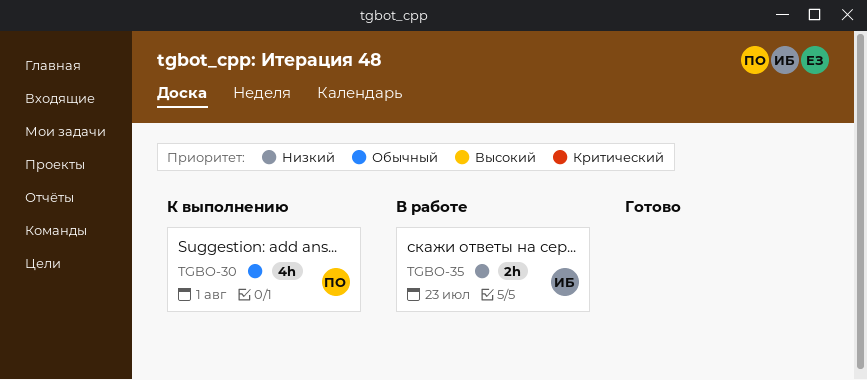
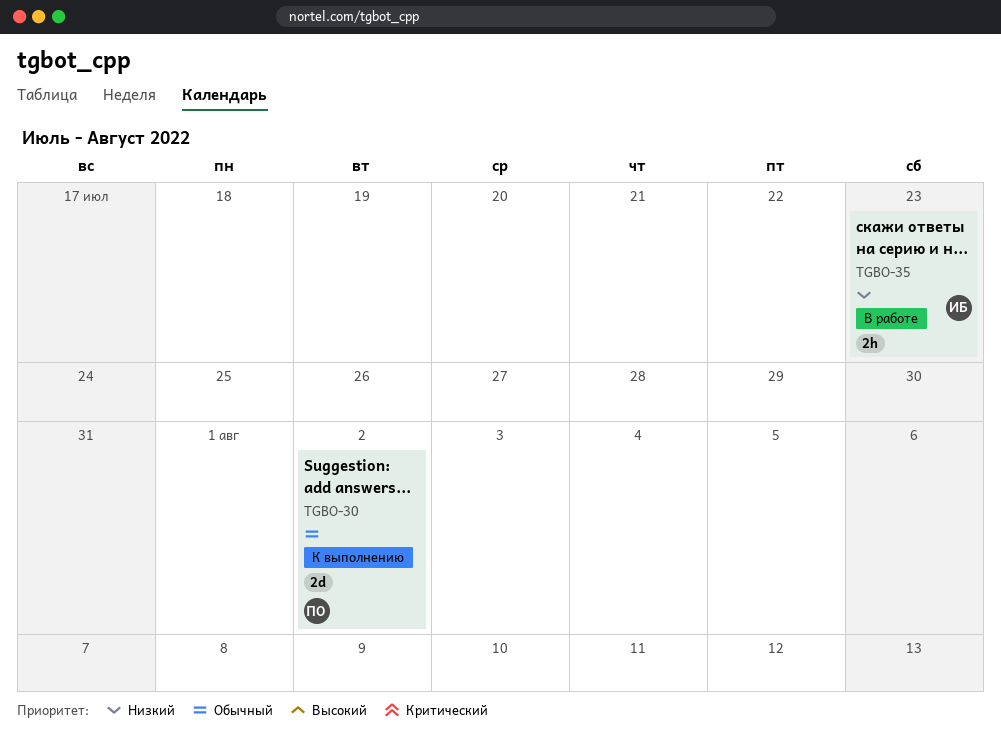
TGBO-30, estimate: 4h -> 2d
TGBO-30, due: Aug 1 -> Aug 2

